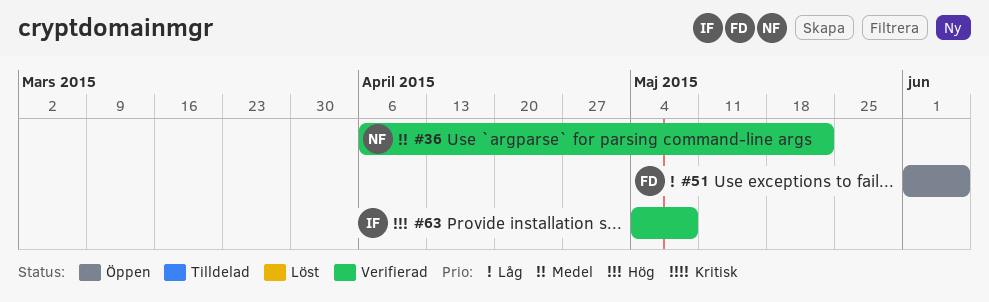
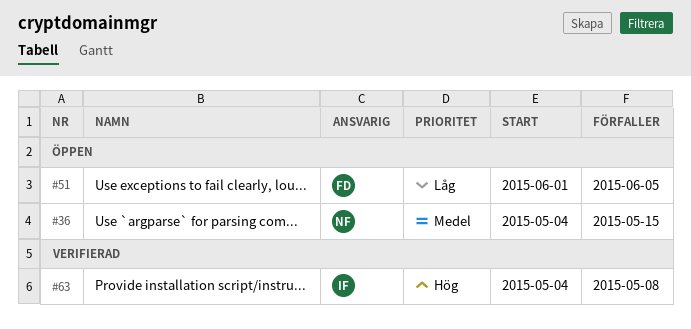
#36, status: Verifierad -> Öppen
#36, start: Apr 6 -> May 4
#36, due: May 22 -> May 15

